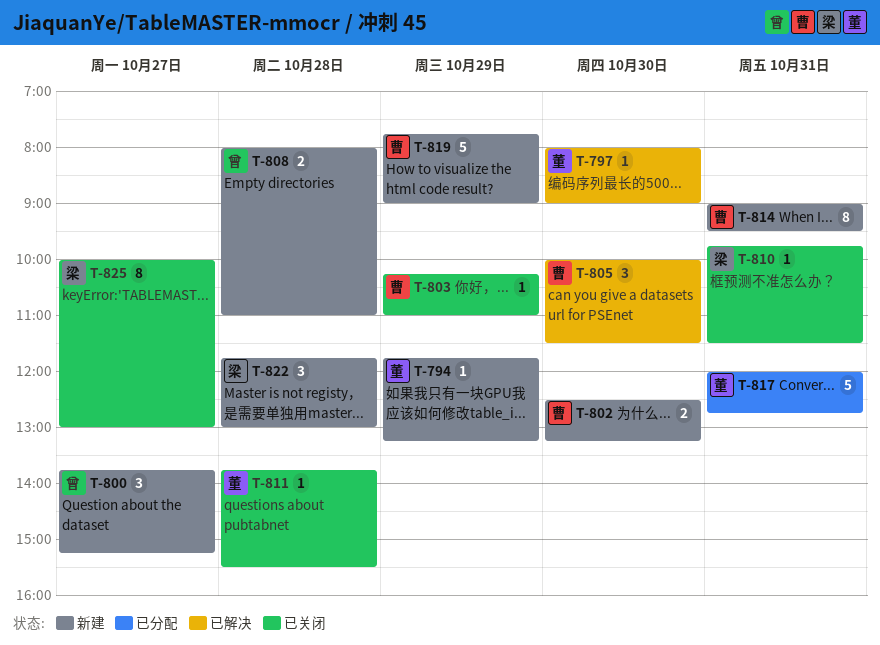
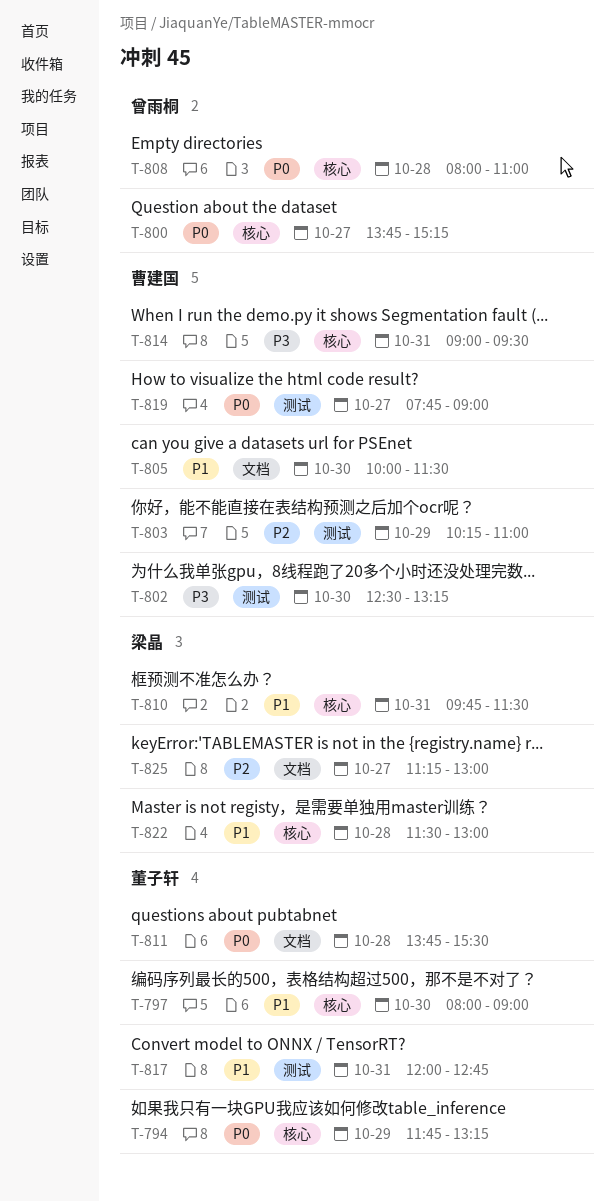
T-819, day: Oct 29 -> Oct 27
T-822, begins: 11:45 -> 11:30
T-825, begins: 10:00 -> 11:15

